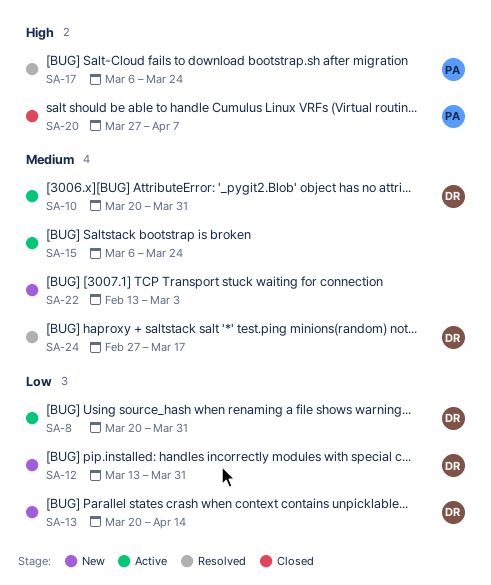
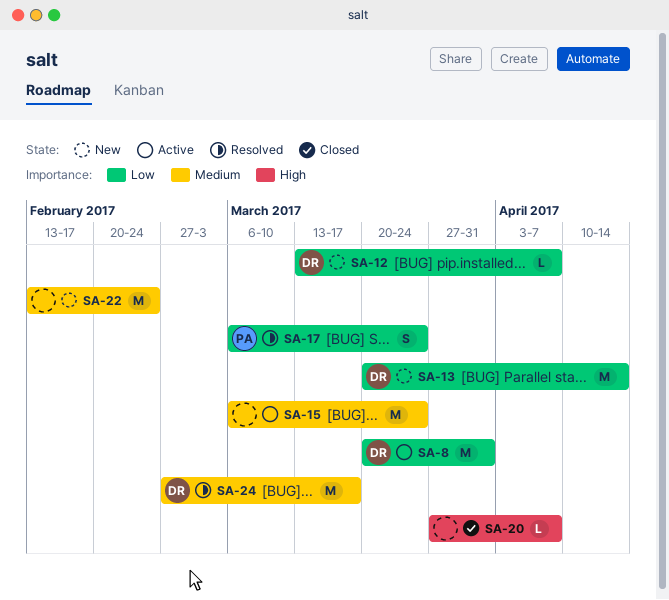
SA-10: present -> none
SA-12, due: Mar 31 -> Apr 7
SA-17, priority: High -> Low
SA-20, owner: PA -> none
SA-22, due: Mar 3 -> Feb 24

